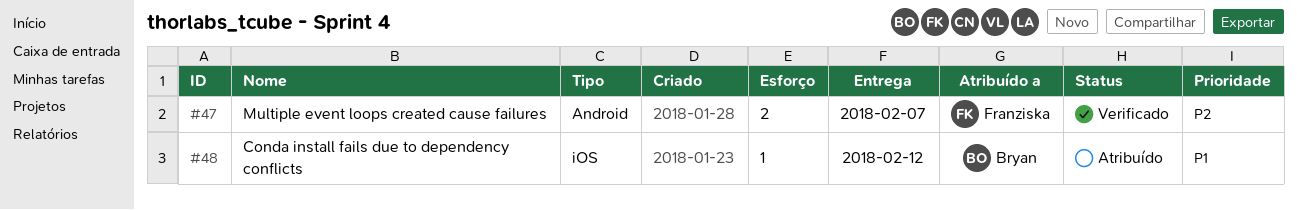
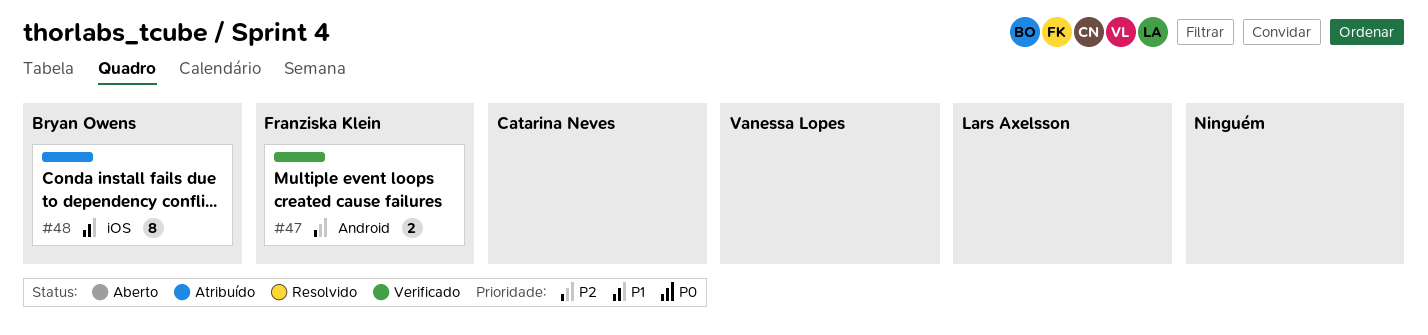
#48, estimate: 1 -> 8

